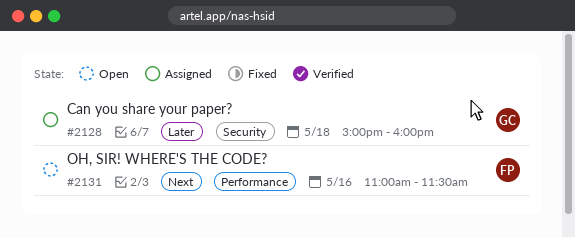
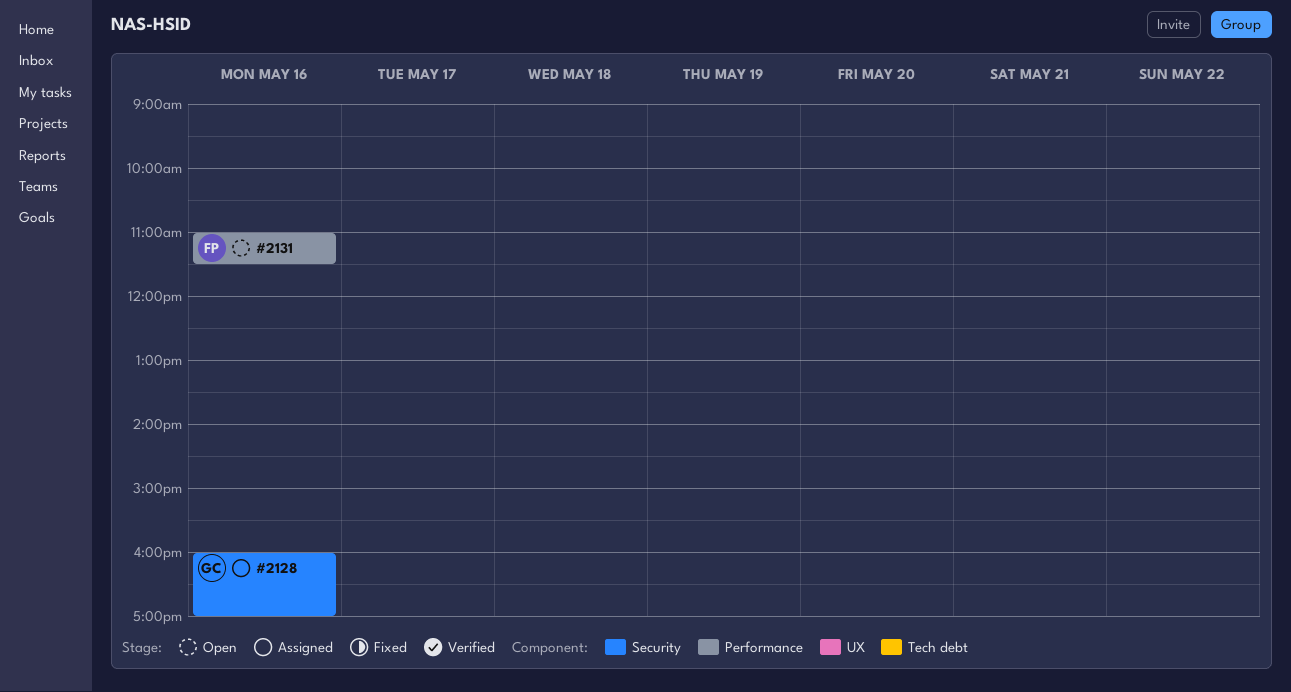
#2128, day: May 18 -> May 16
#2128, begins: 15:00 -> 16:00
#2128, ends: 16:00 -> 17:00

